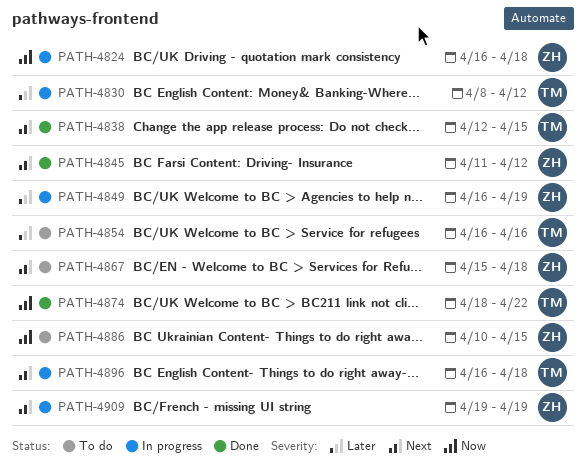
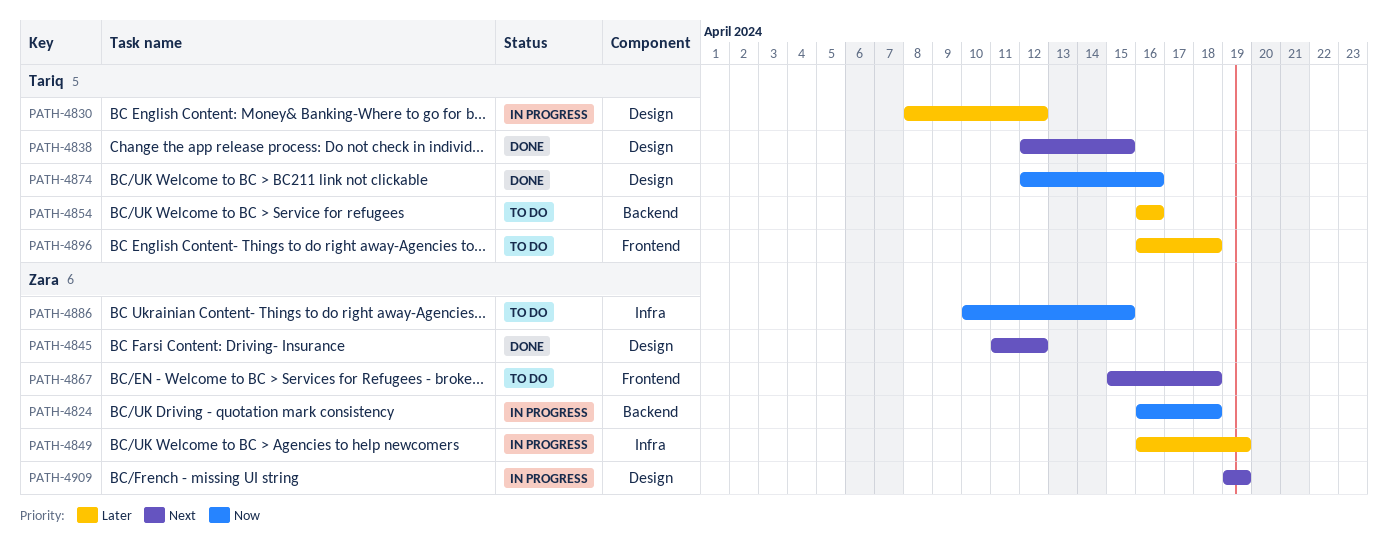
PATH-4874, start: Apr 18 -> Apr 12
PATH-4874, due: Apr 22 -> Apr 16
PATH-4896, status: In progress -> To do
PATH-4896, priority: Next -> Later

